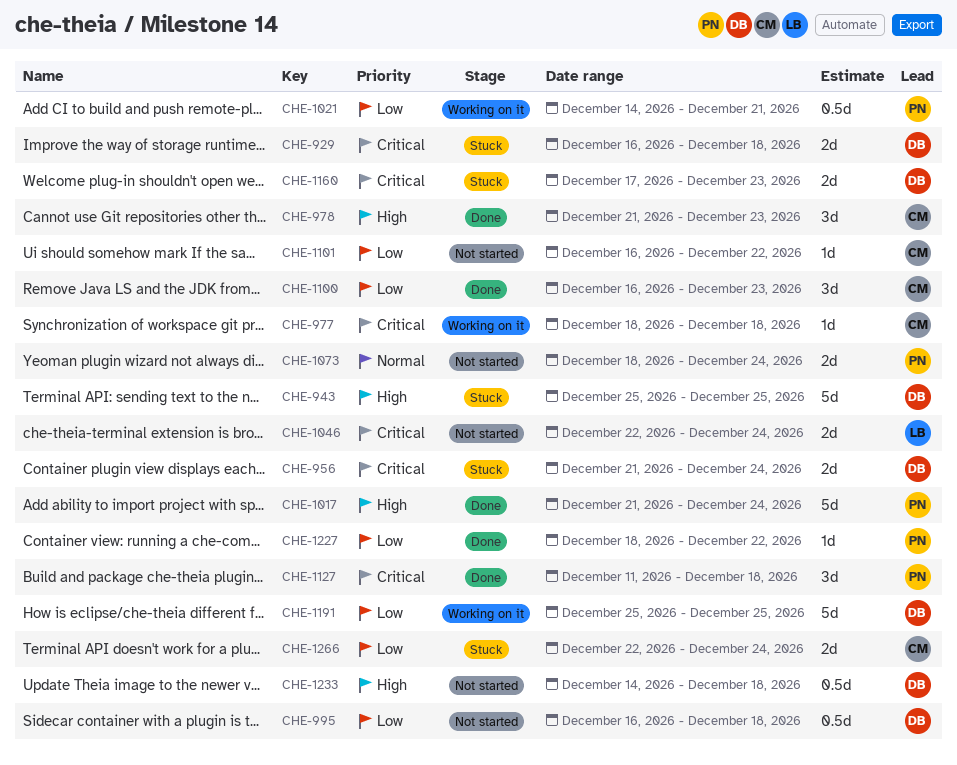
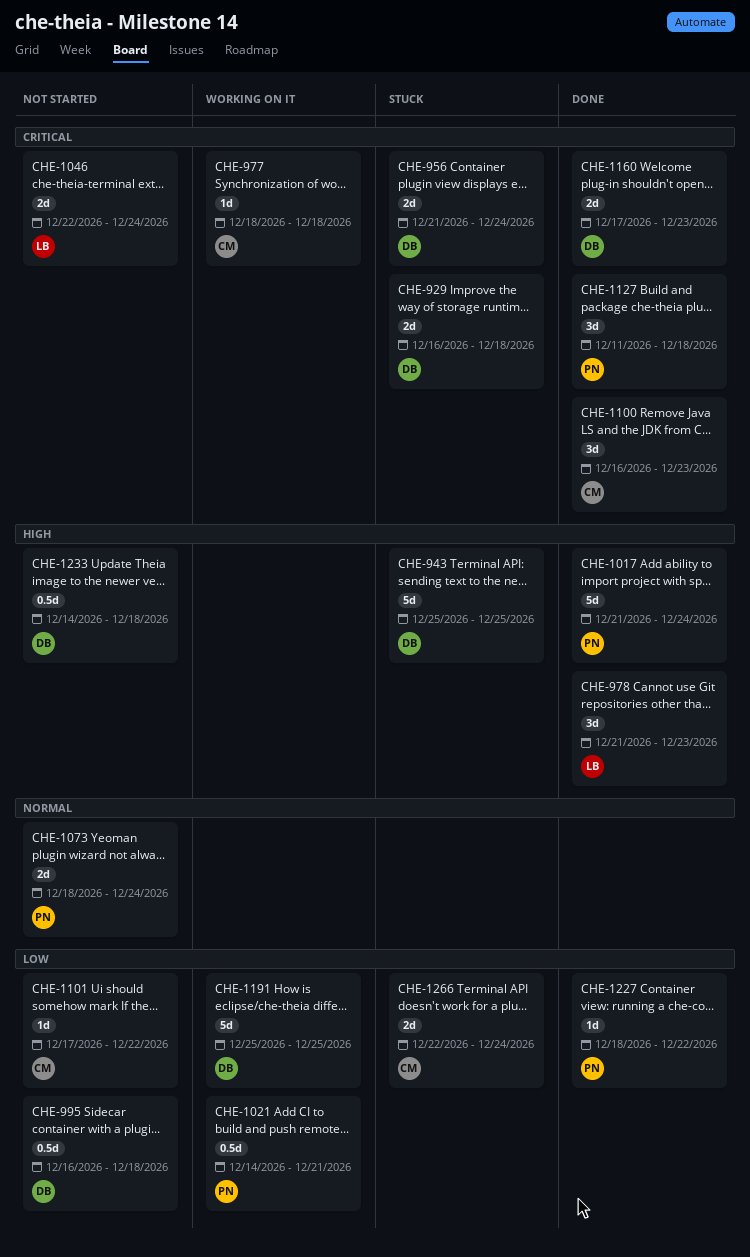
CHE-978, owner: CM -> LB
CHE-1100, priority: Low -> Critical
CHE-1101, start: Dec 16 -> Dec 17
CHE-1160, status: Stuck -> Done

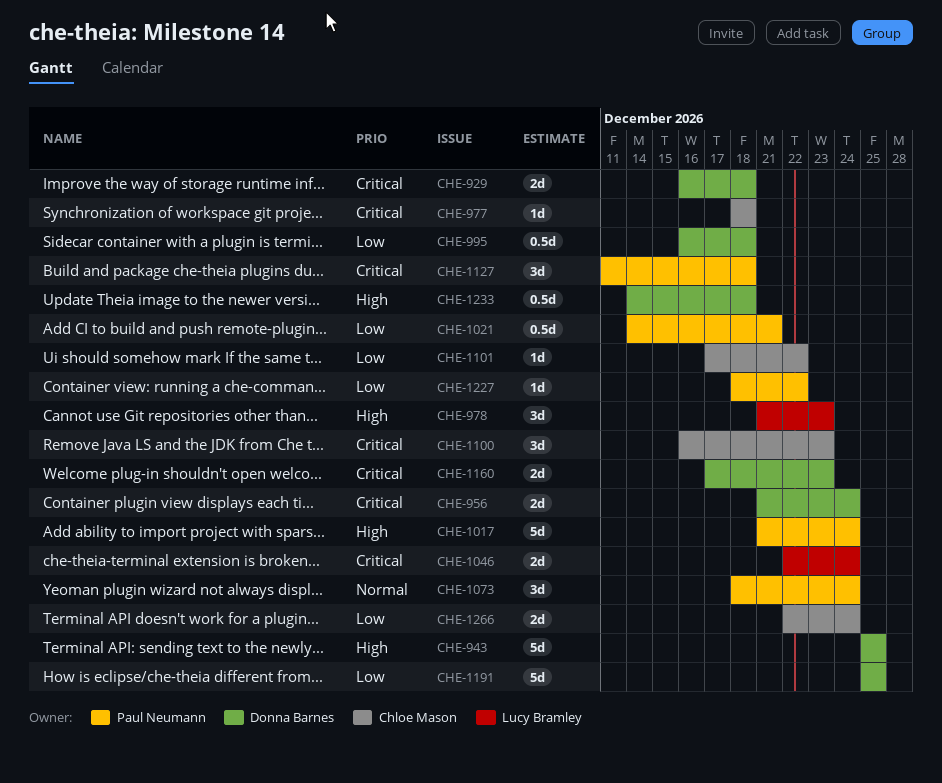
CHE-1073, estimate: 2d -> 3d

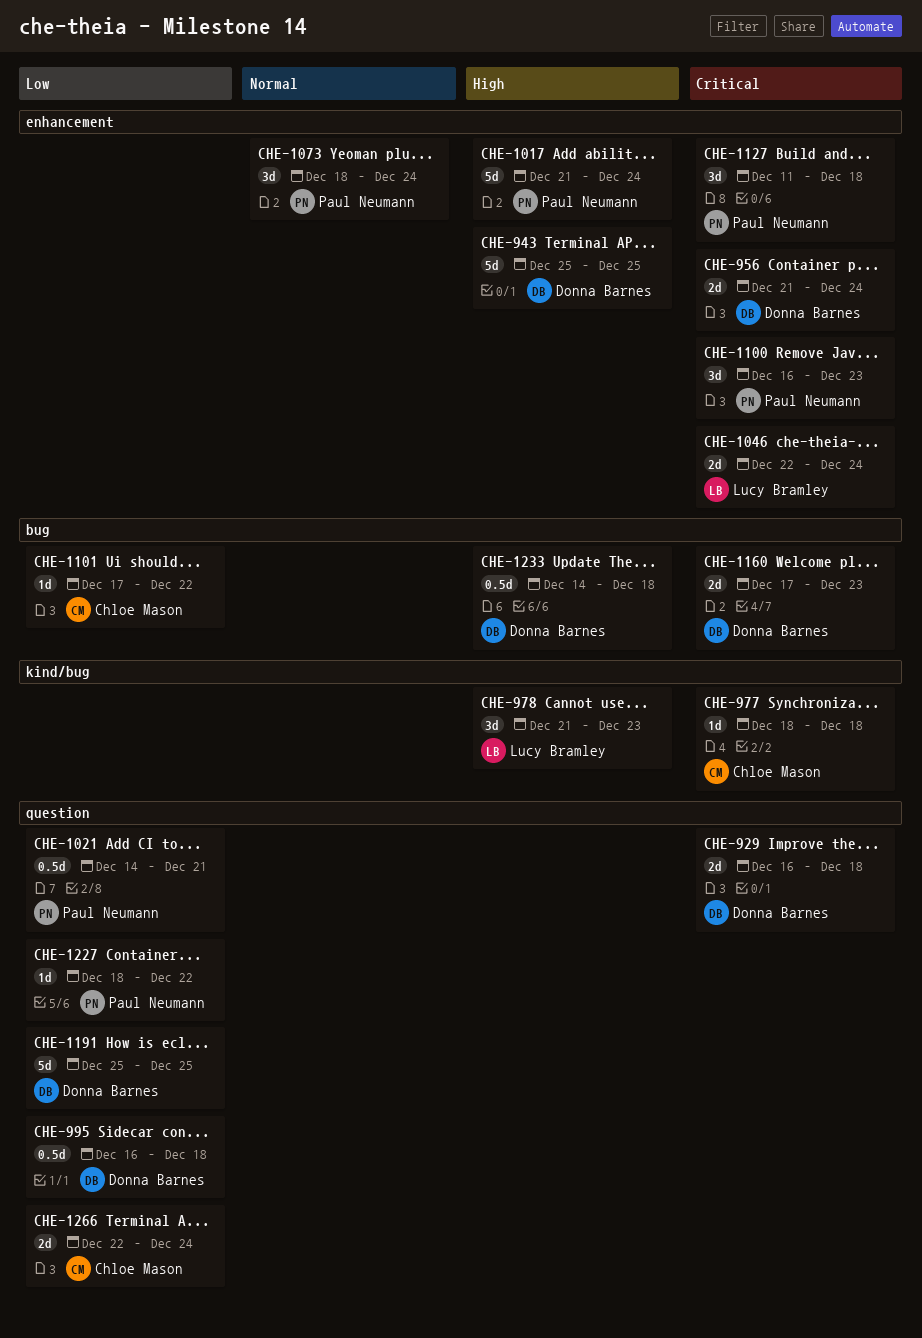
CHE-1100, owner: Chloe Mason -> Paul Neumann

